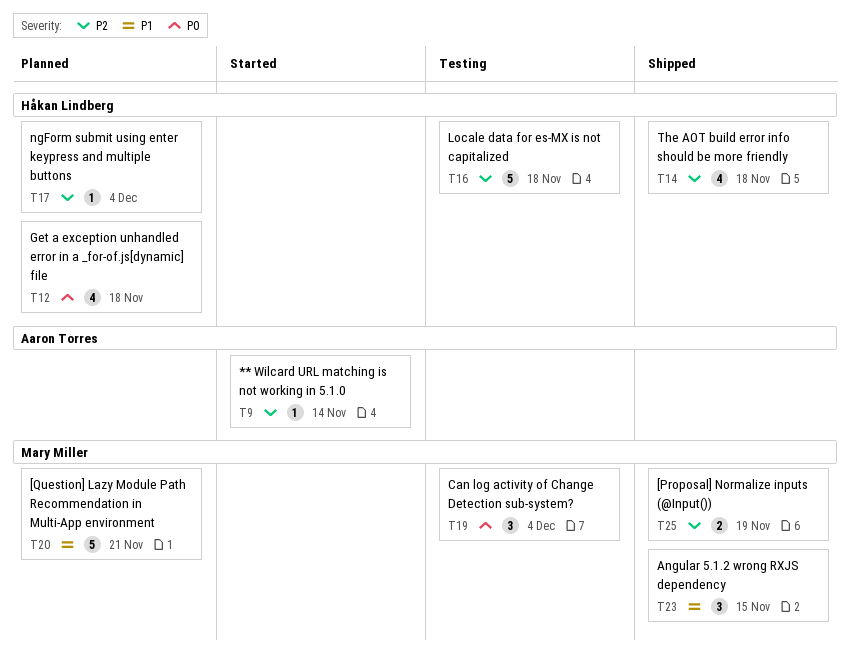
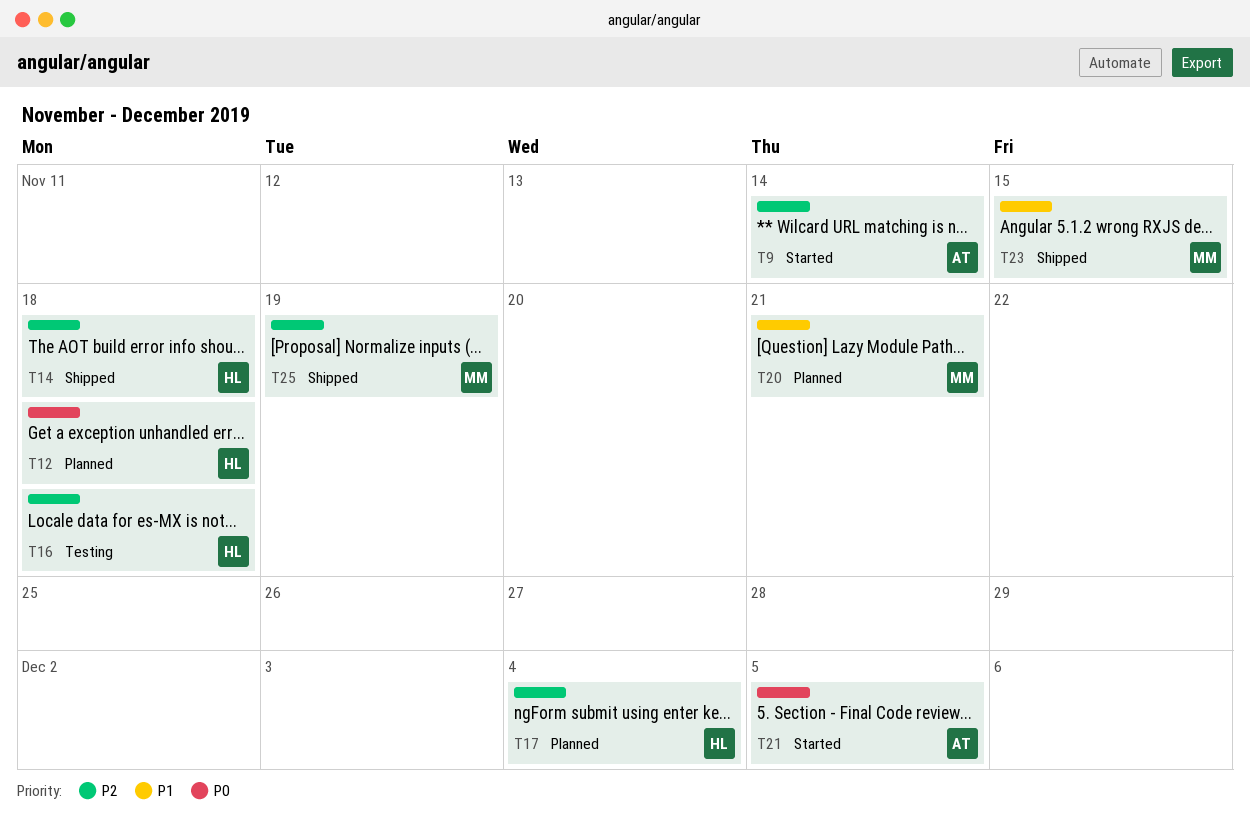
T19: present -> none
T21: none -> present

